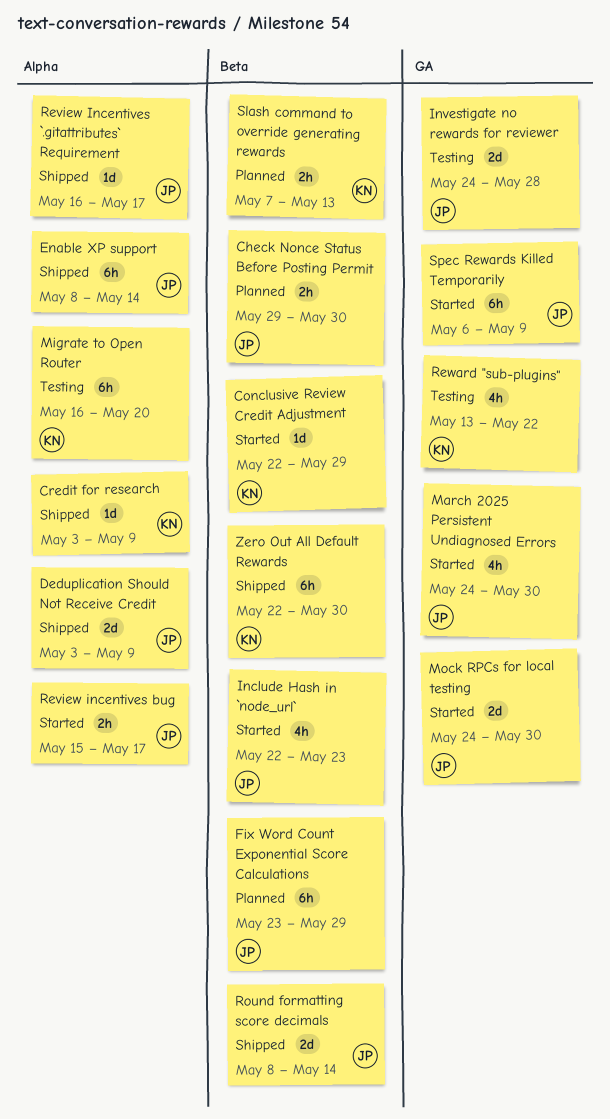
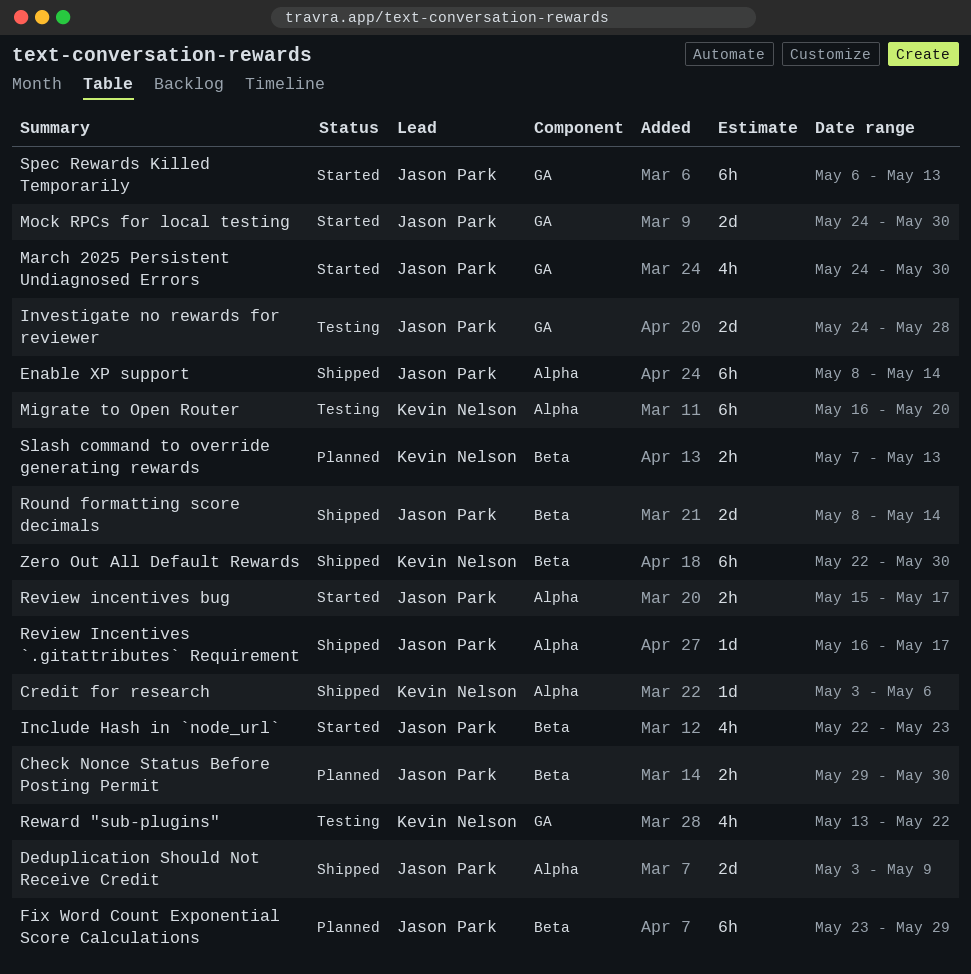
Conclusive Review Credit Adjustment: present -> none
Credit for research, due: May 9 -> May 6
Spec Rewards Killed Temporarily, due: May 9 -> May 13

